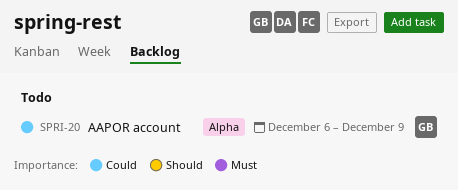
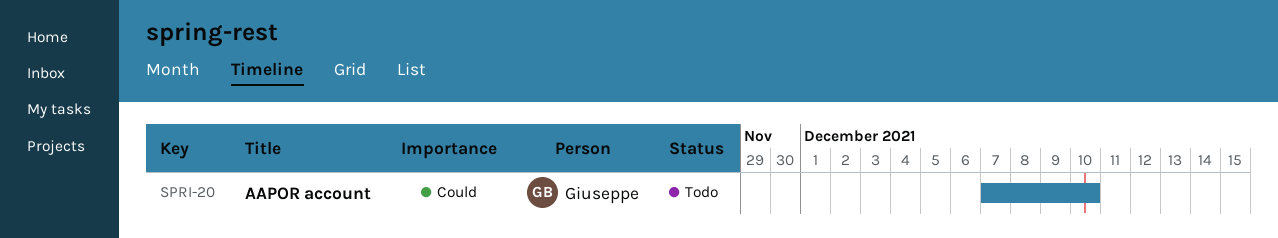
SPRI-20, start: Dec 6 -> Dec 7
SPRI-20, due: Dec 9 -> Dec 10

